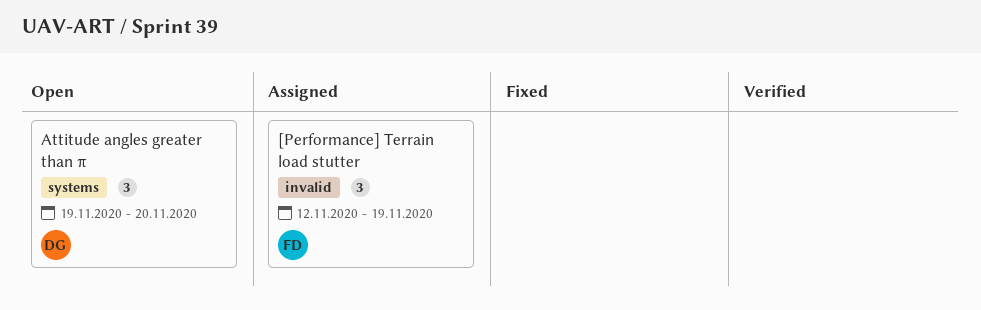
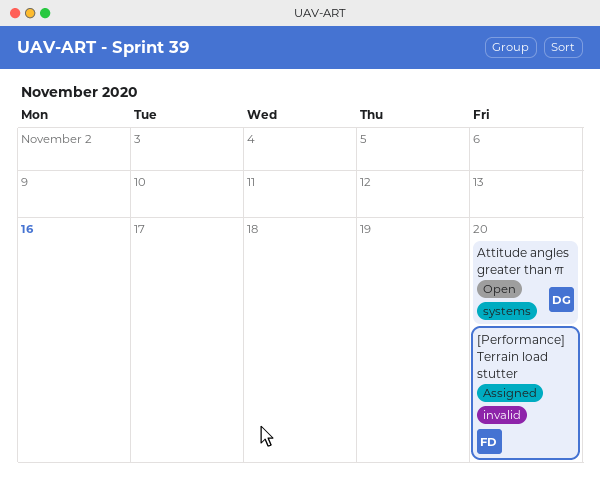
[Performance] Terrain load stutter, due: Nov 19 -> Nov 20

